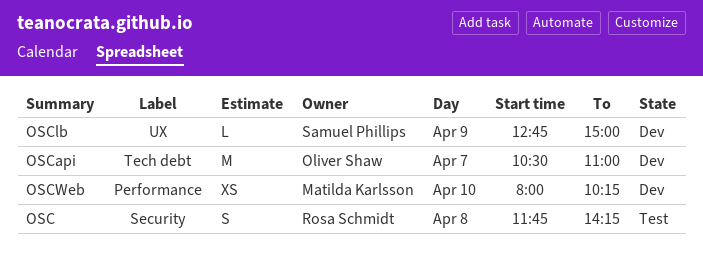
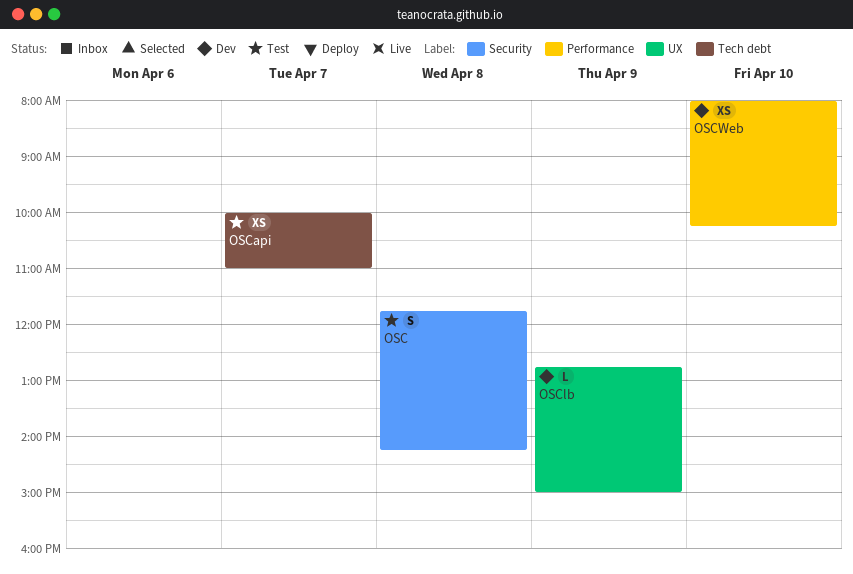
OSCapi, status: Dev -> Test
OSCapi, estimate: M -> XS
OSCapi, begins: 10:30 -> 10:00

